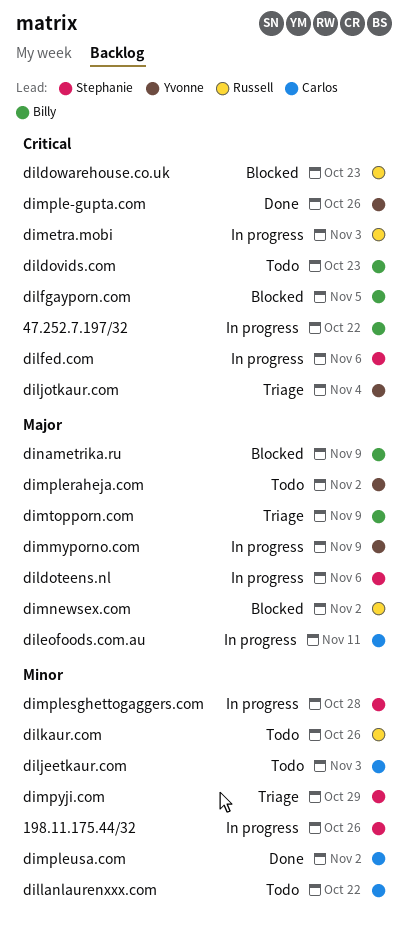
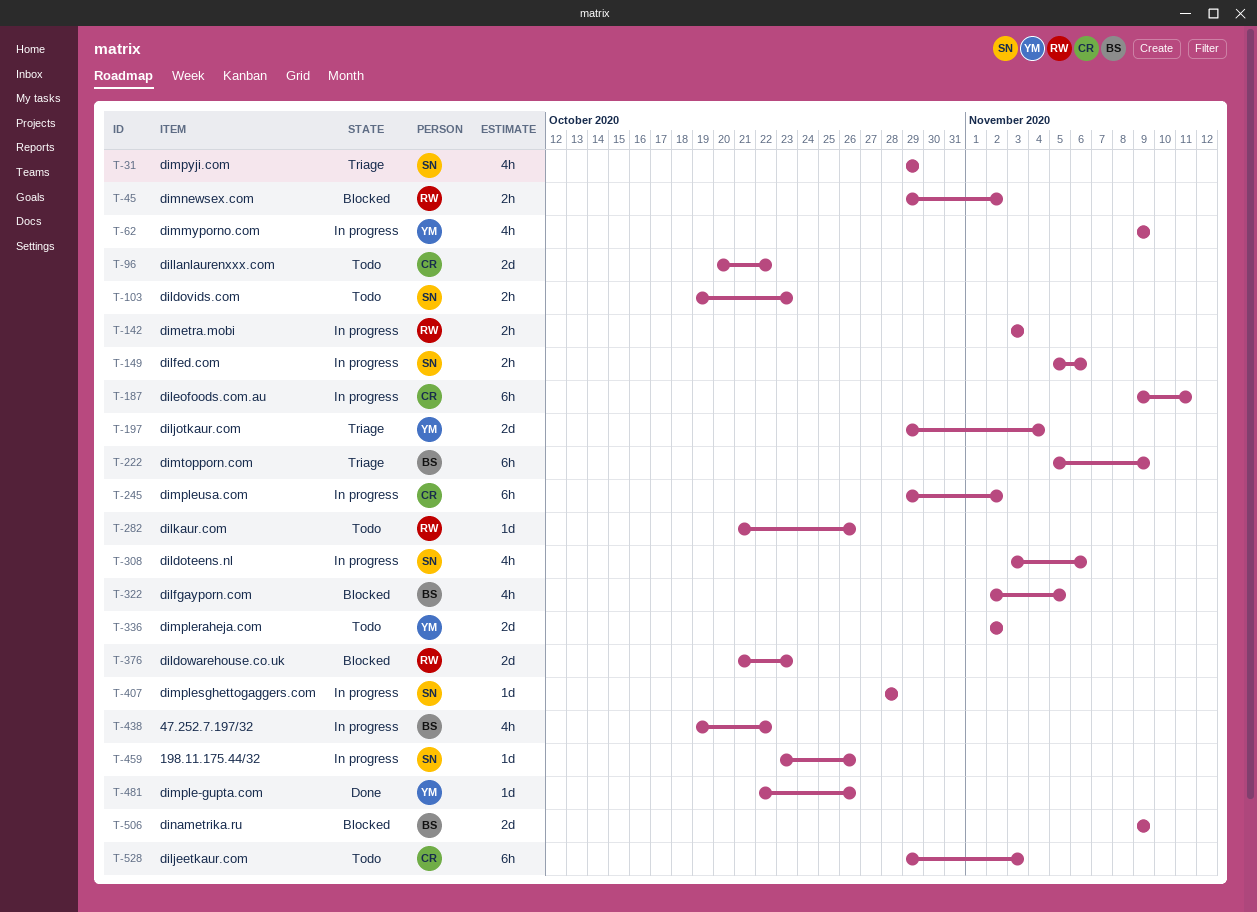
dildovids.com, owner: Billy -> Stephanie
dimpleusa.com, status: Done -> In progress

